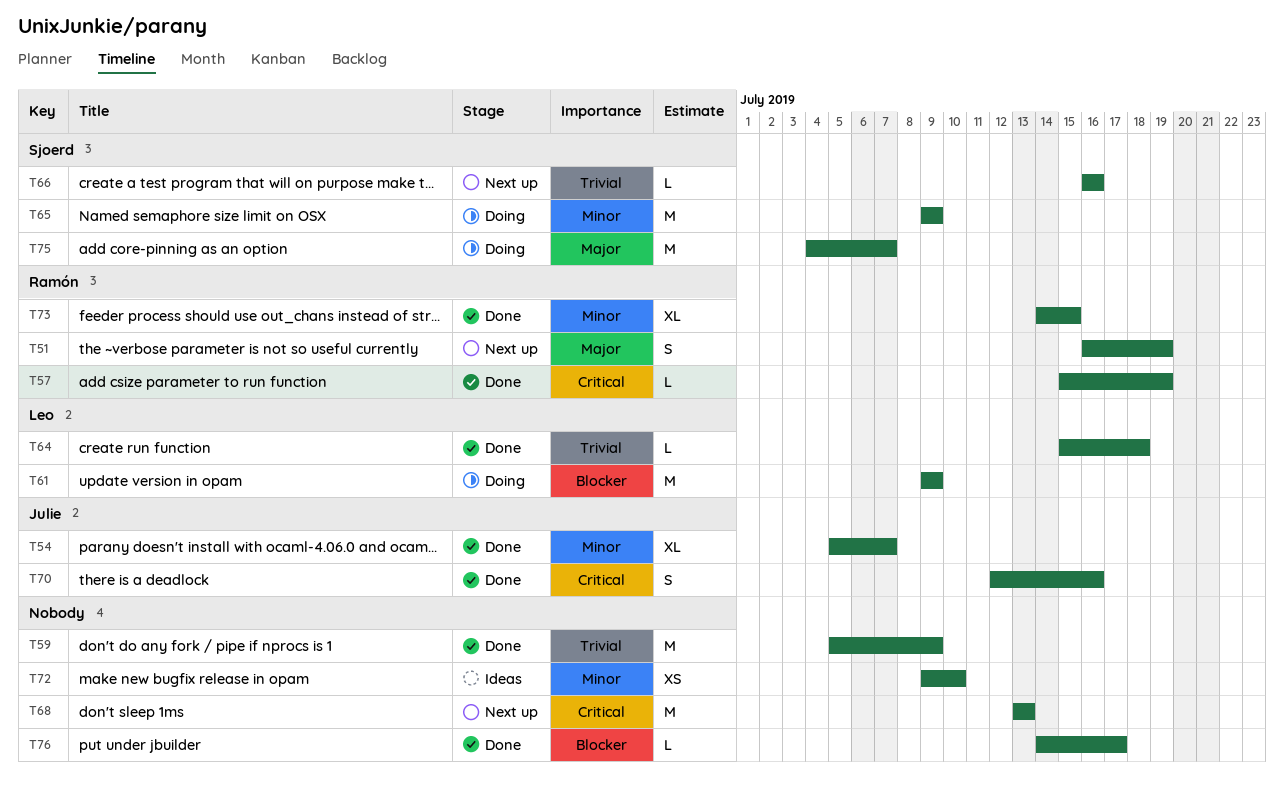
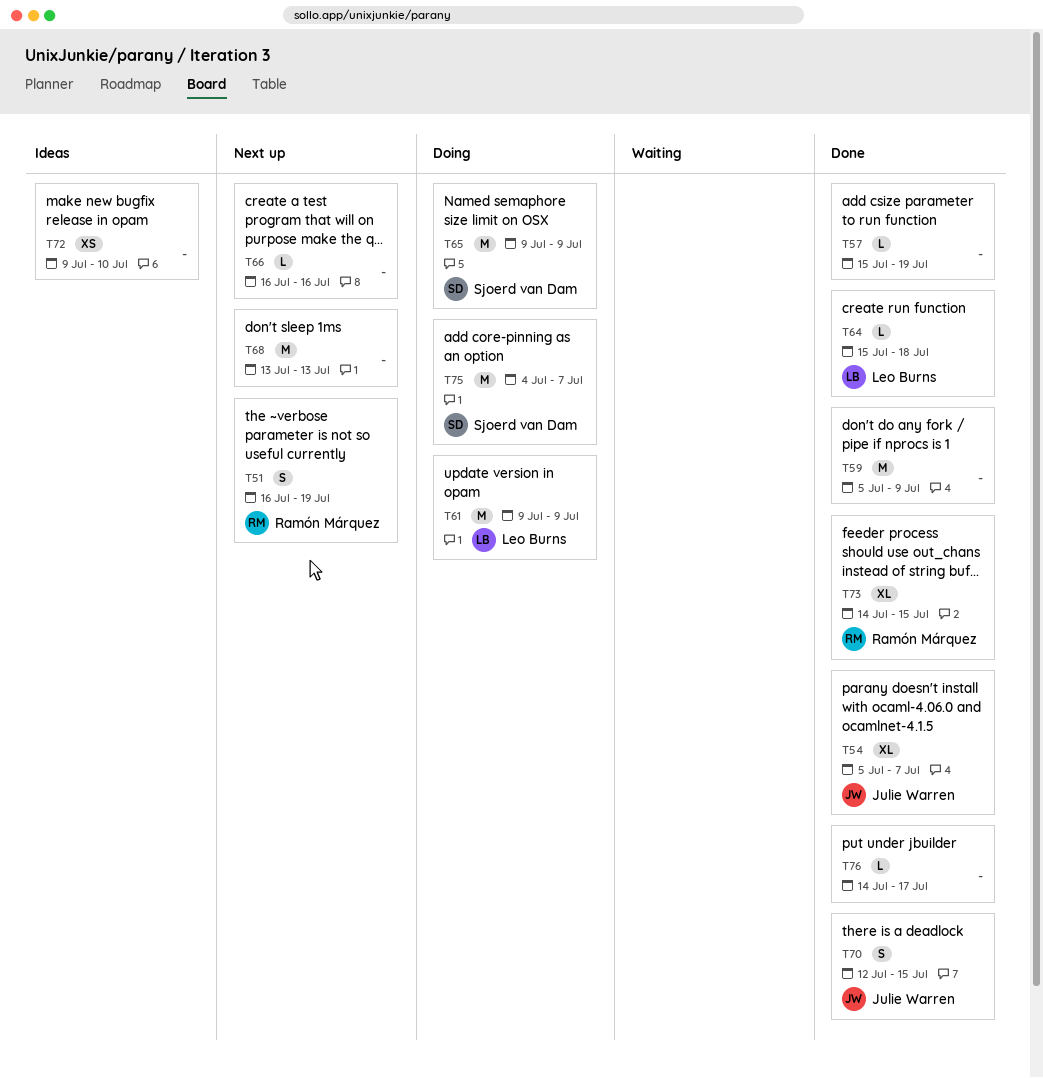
T57, owner: Ramón Márquez -> none
T66, owner: Sjoerd van Dam -> none
T70, due: Jul 16 -> Jul 15

